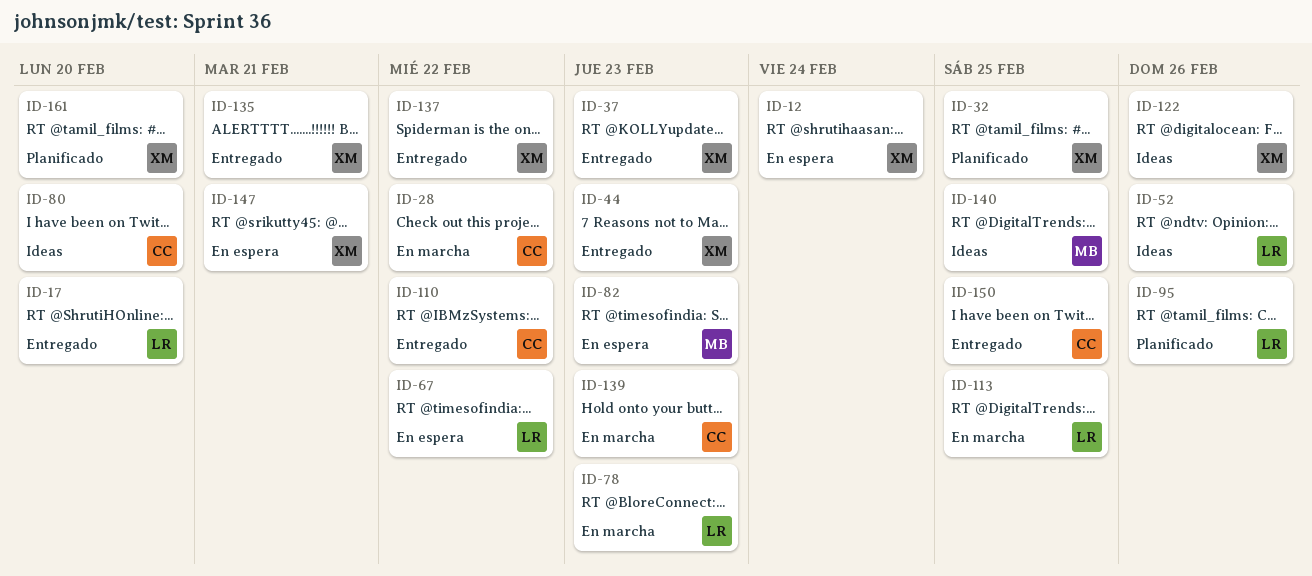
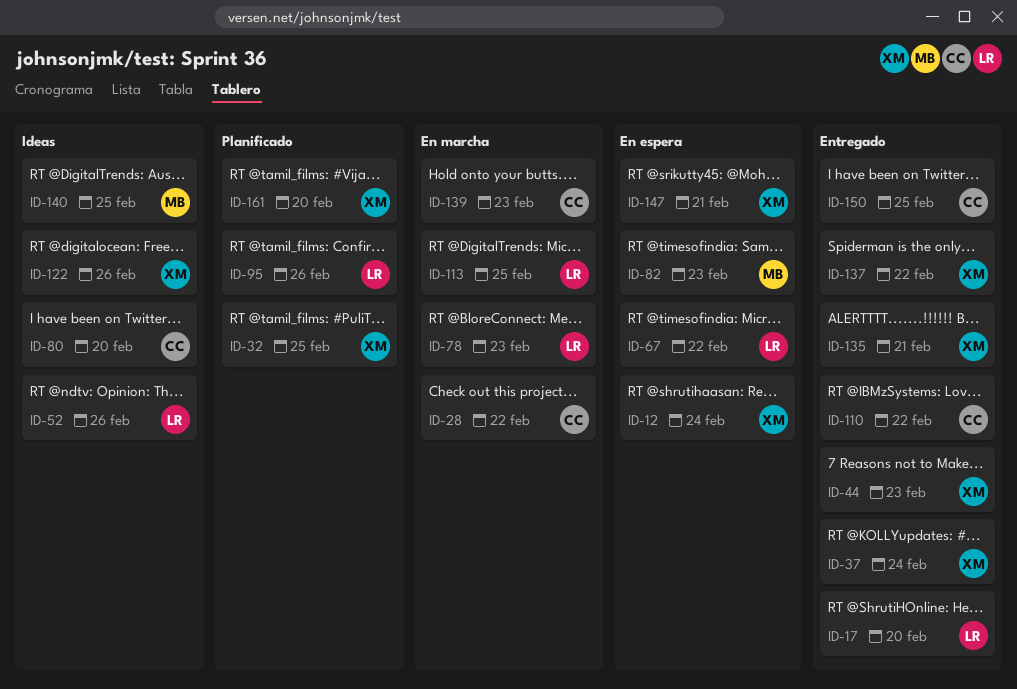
ID-37, due: Feb 23 -> Feb 24

